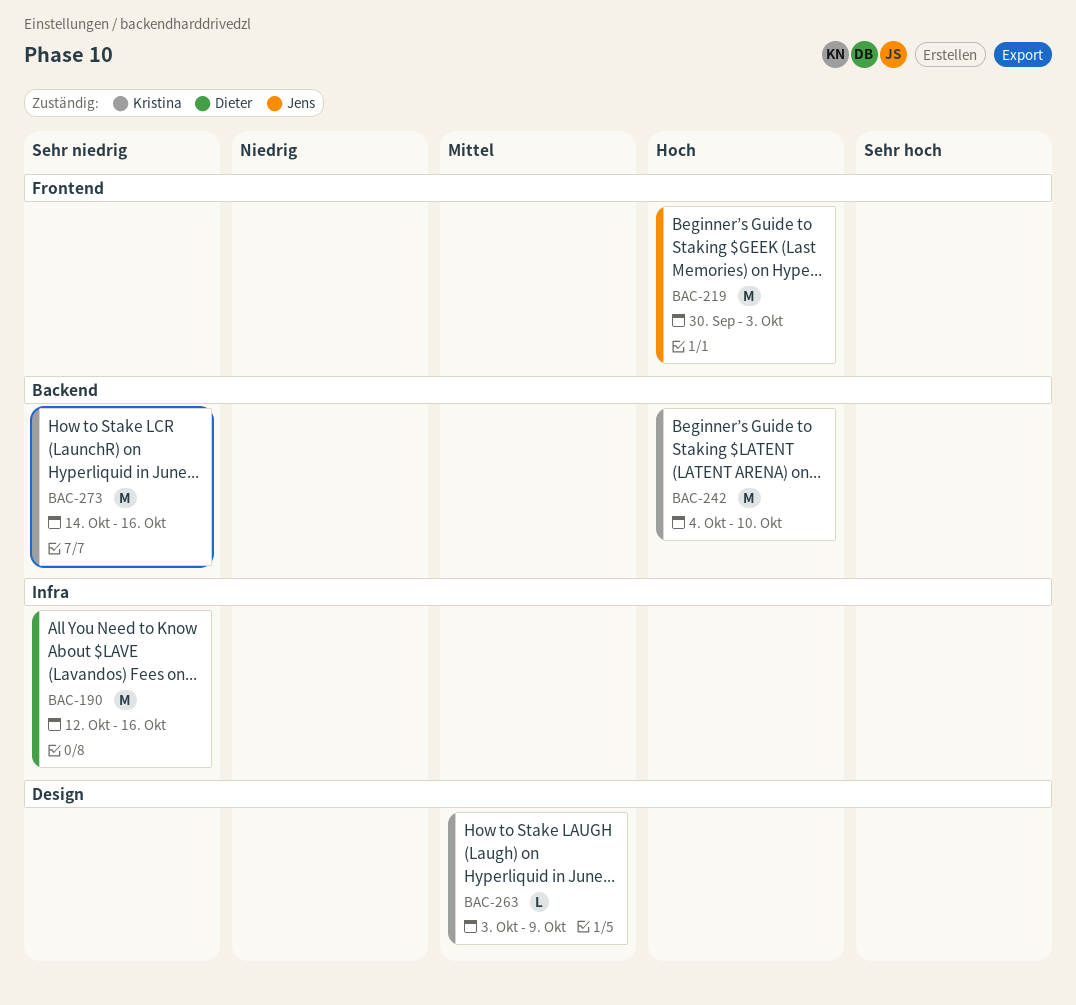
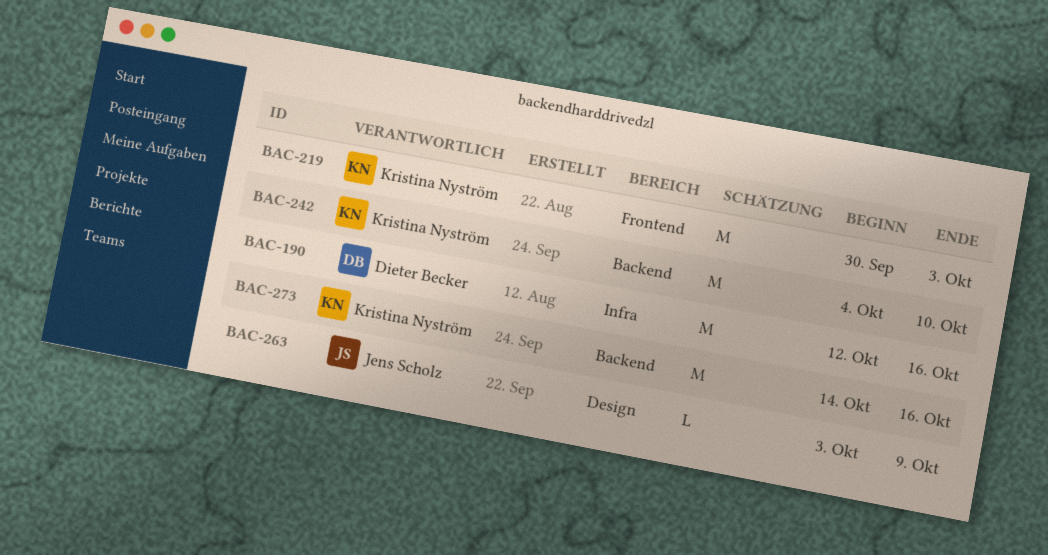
BAC-219, owner: Jens Scholz -> Kristina Nyström
BAC-263, owner: Kristina Nyström -> Jens Scholz

